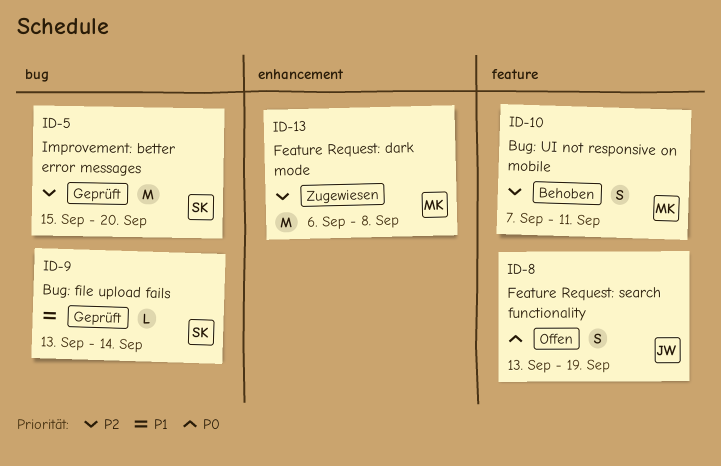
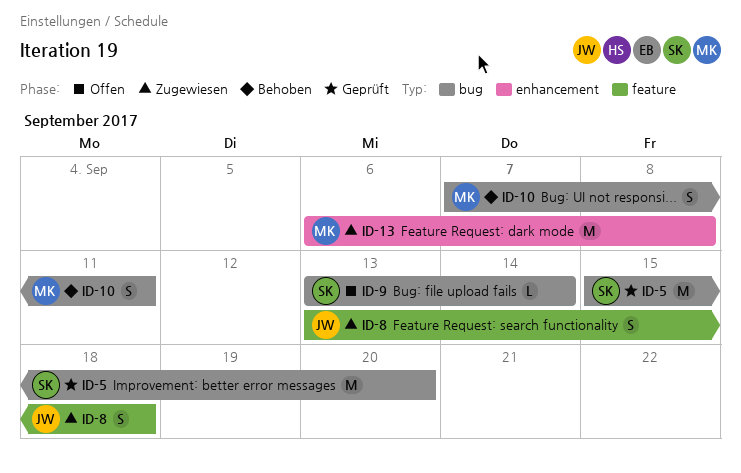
ID-8, status: Offen -> Zugewiesen
ID-8, due: Sep 19 -> Sep 18
ID-9, status: Geprüft -> Offen
ID-10, label: feature -> bug

